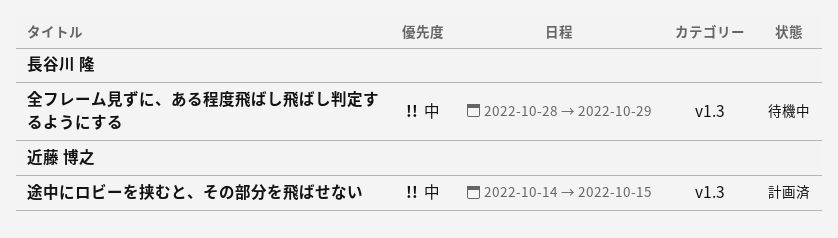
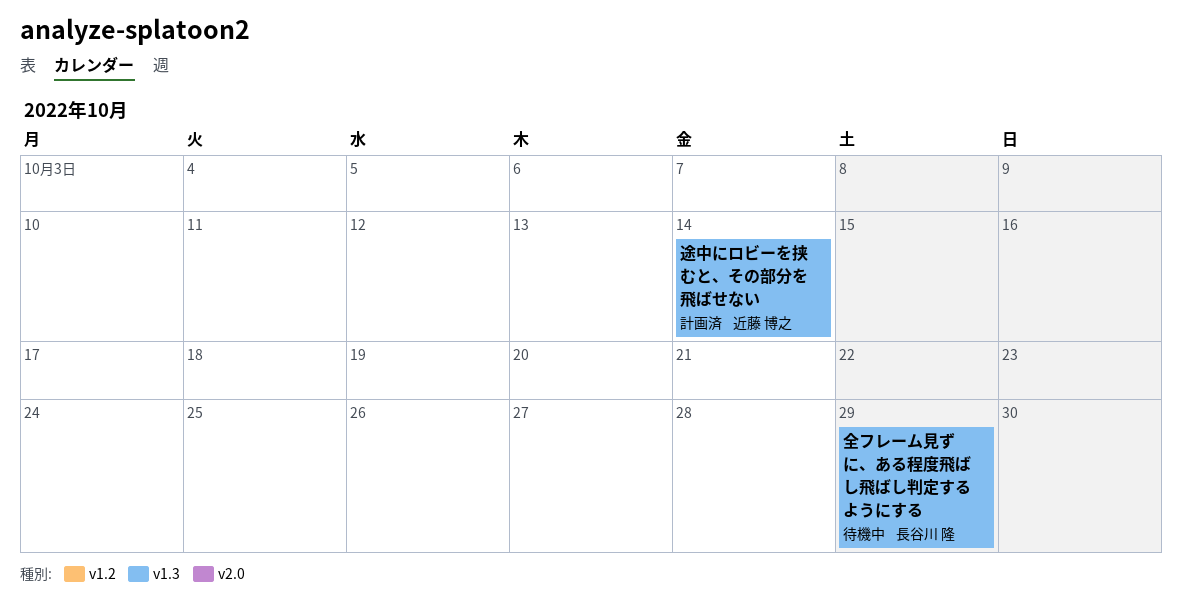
途中にロビーを挟むと、その部分を飛ばせない, due: Oct 15 -> Oct 14

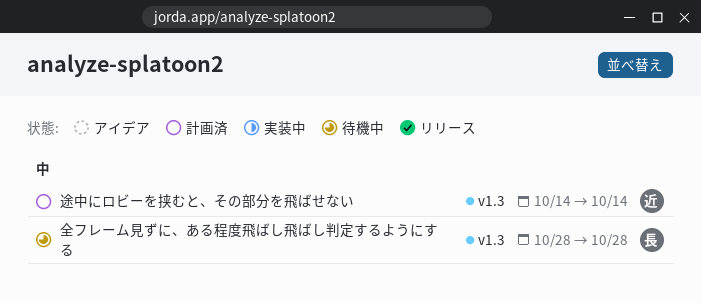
全フレーム見ずに、ある程度飛ばし飛ばし判定するようにする, due: Oct 29 -> Oct 28

